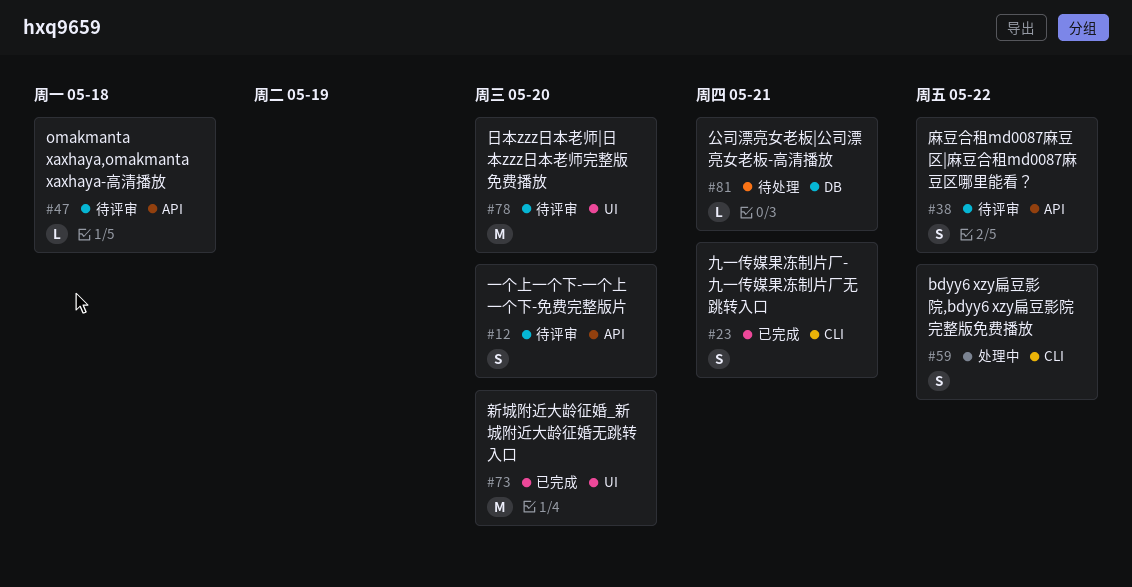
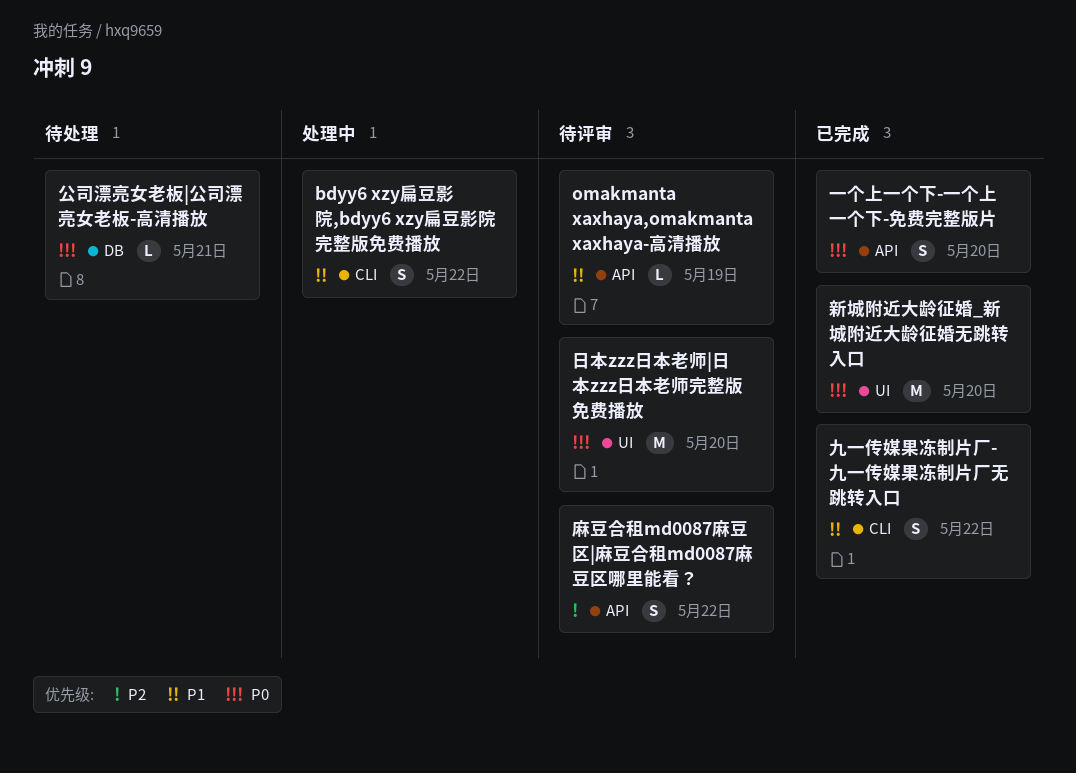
omakmanta xaxhaya,omakmanta xaxhaya-高清播放, due: May 18 -> May 19
一个上一个下-一个上一个下-免费完整版片, status: 待评审 -> 已完成
九一传媒果冻制片厂-九一传媒果冻制片厂无跳转入口, due: May 21 -> May 22

